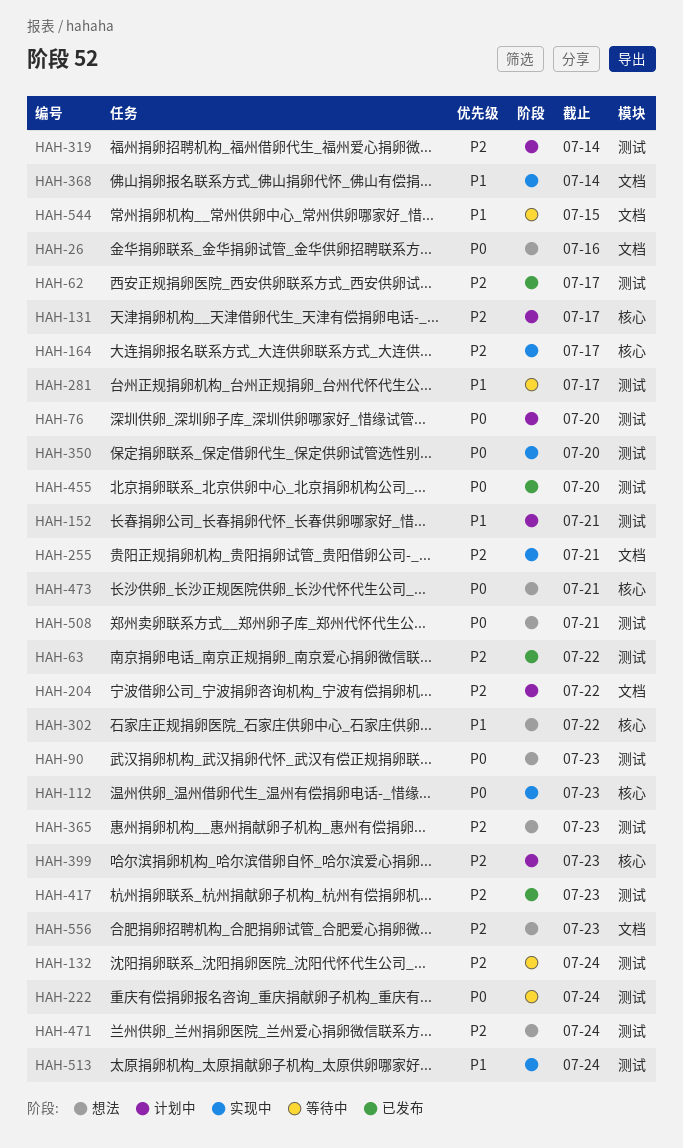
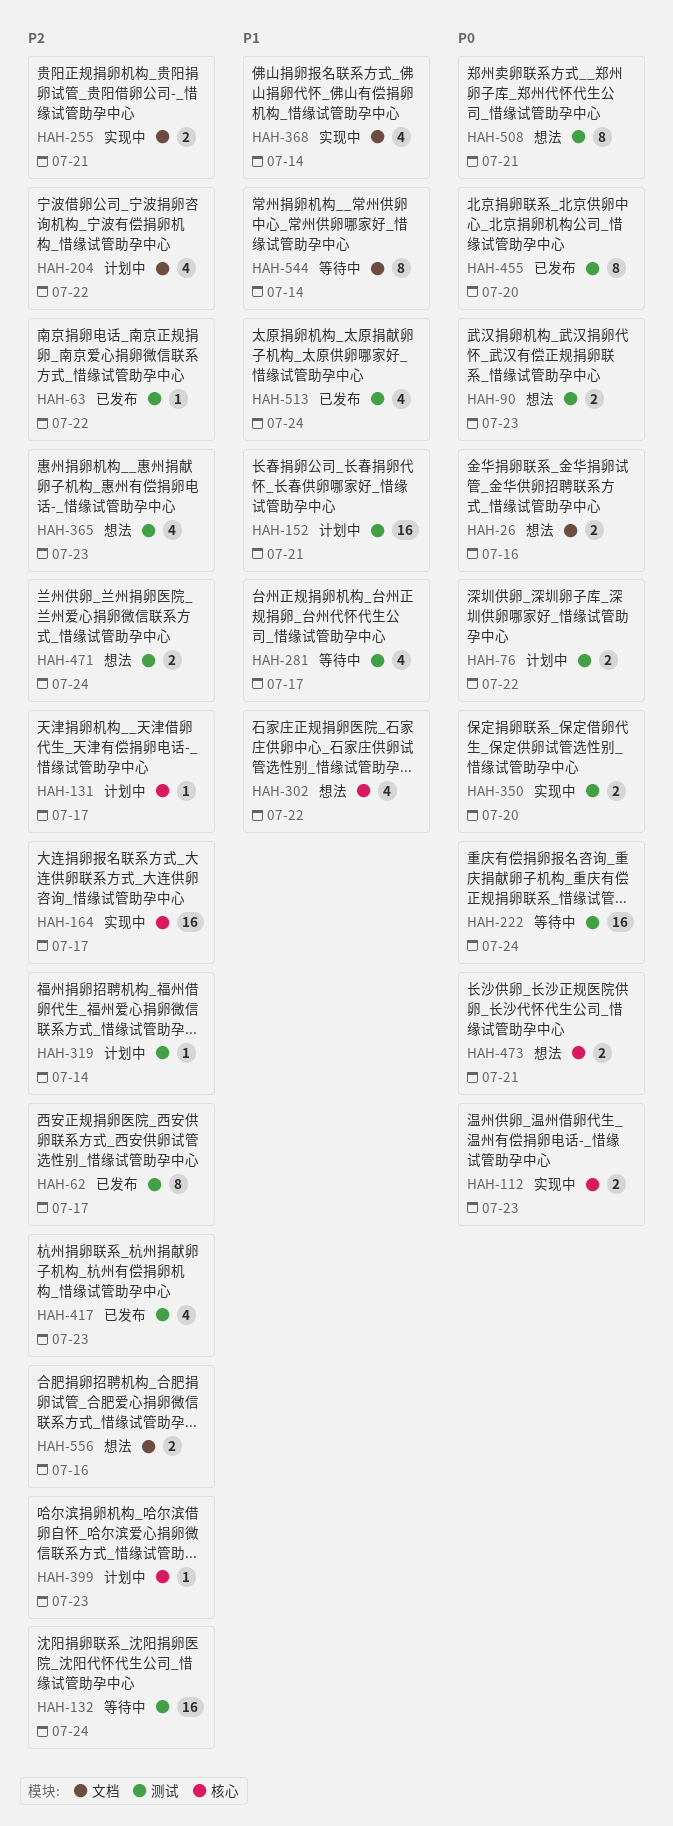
HAH-76, due: Jul 20 -> Jul 22
HAH-513, status: 实现中 -> 已发布
HAH-544, due: Jul 15 -> Jul 14
HAH-556, due: Jul 23 -> Jul 16

